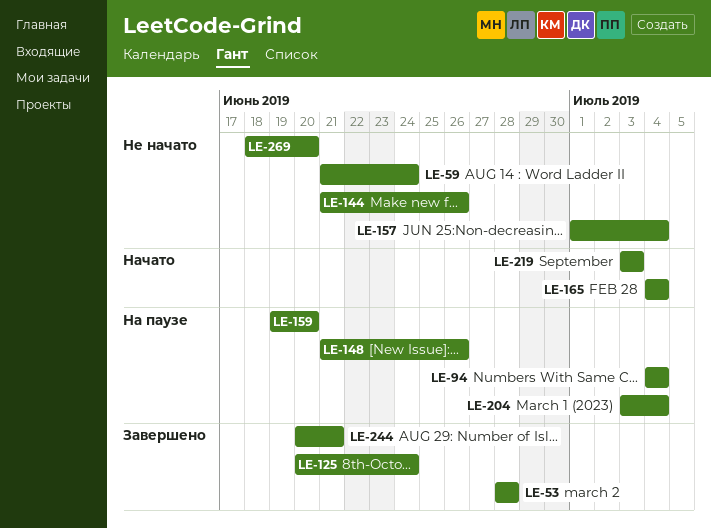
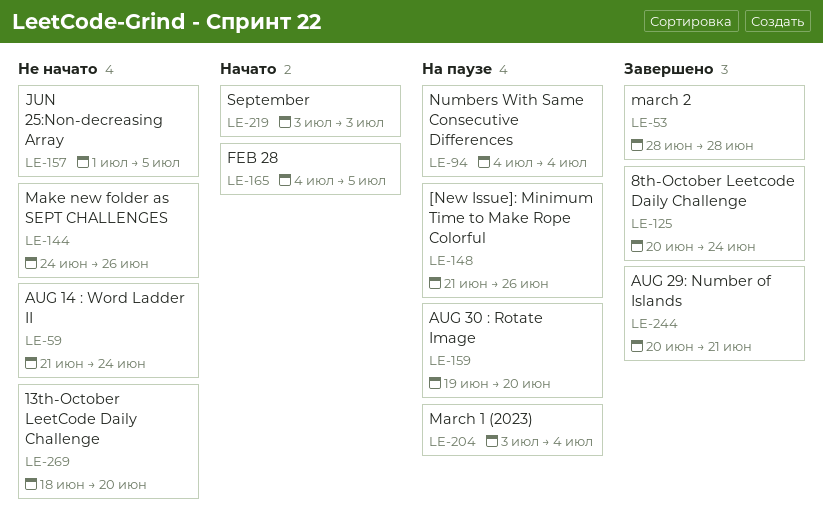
LE-144, start: Jun 21 -> Jun 24
LE-157, due: Jul 4 -> Jul 5
LE-165, due: Jul 4 -> Jul 5

